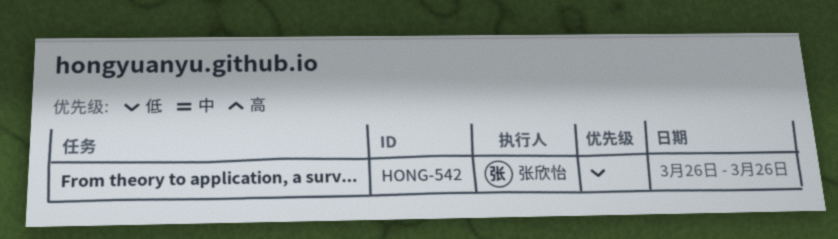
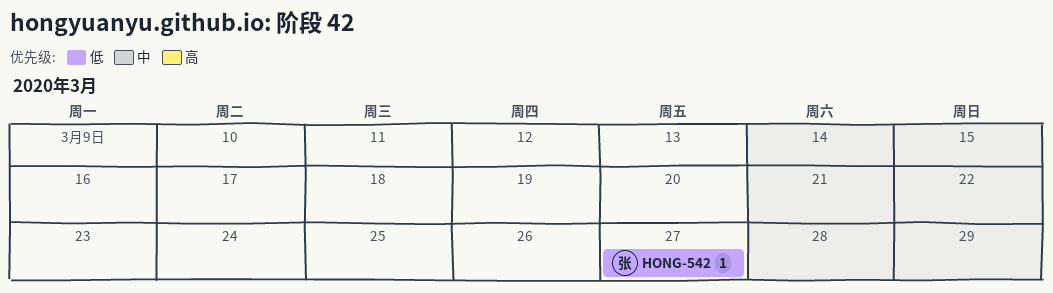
HONG-542, start: Mar 26 -> Mar 27
HONG-542, due: Mar 26 -> Mar 27

